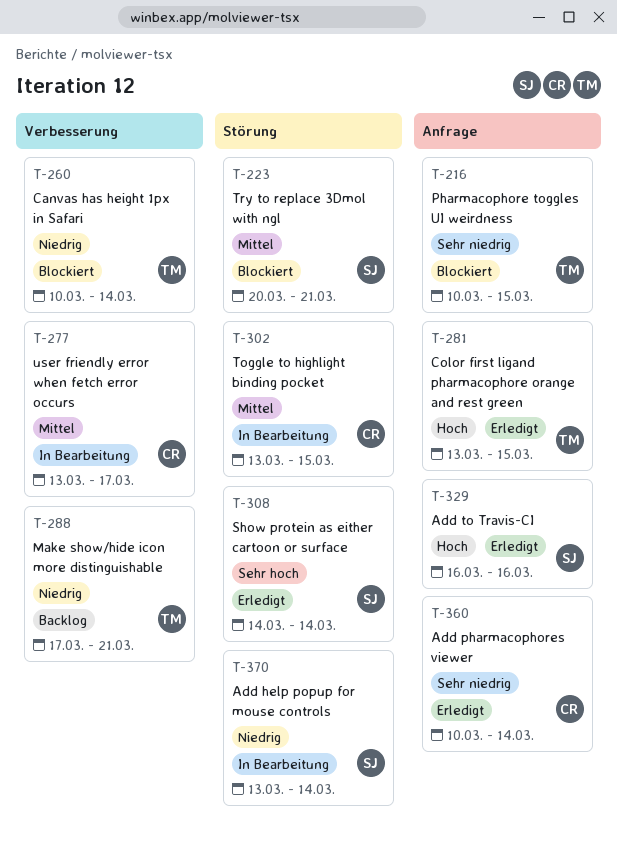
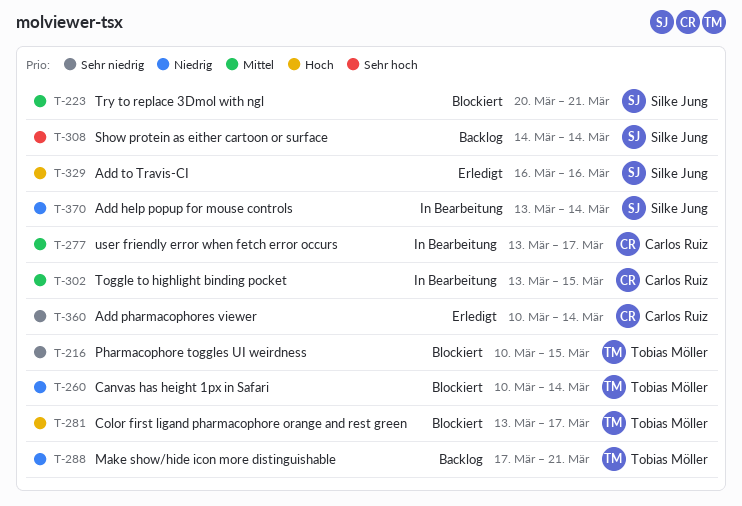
T-281, status: Erledigt -> Blockiert
T-281, due: Mar 15 -> Mar 17
T-308, status: Erledigt -> Backlog

